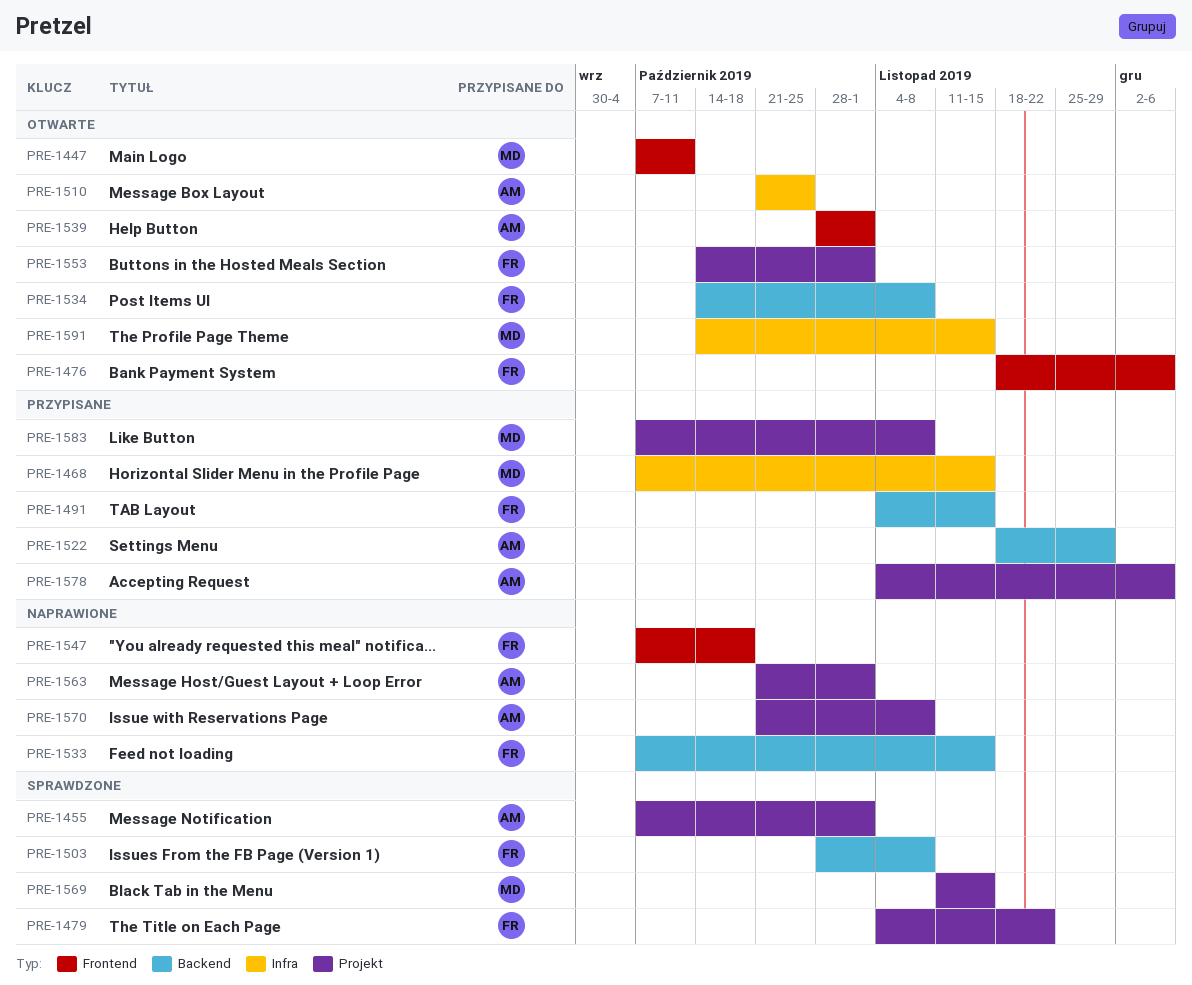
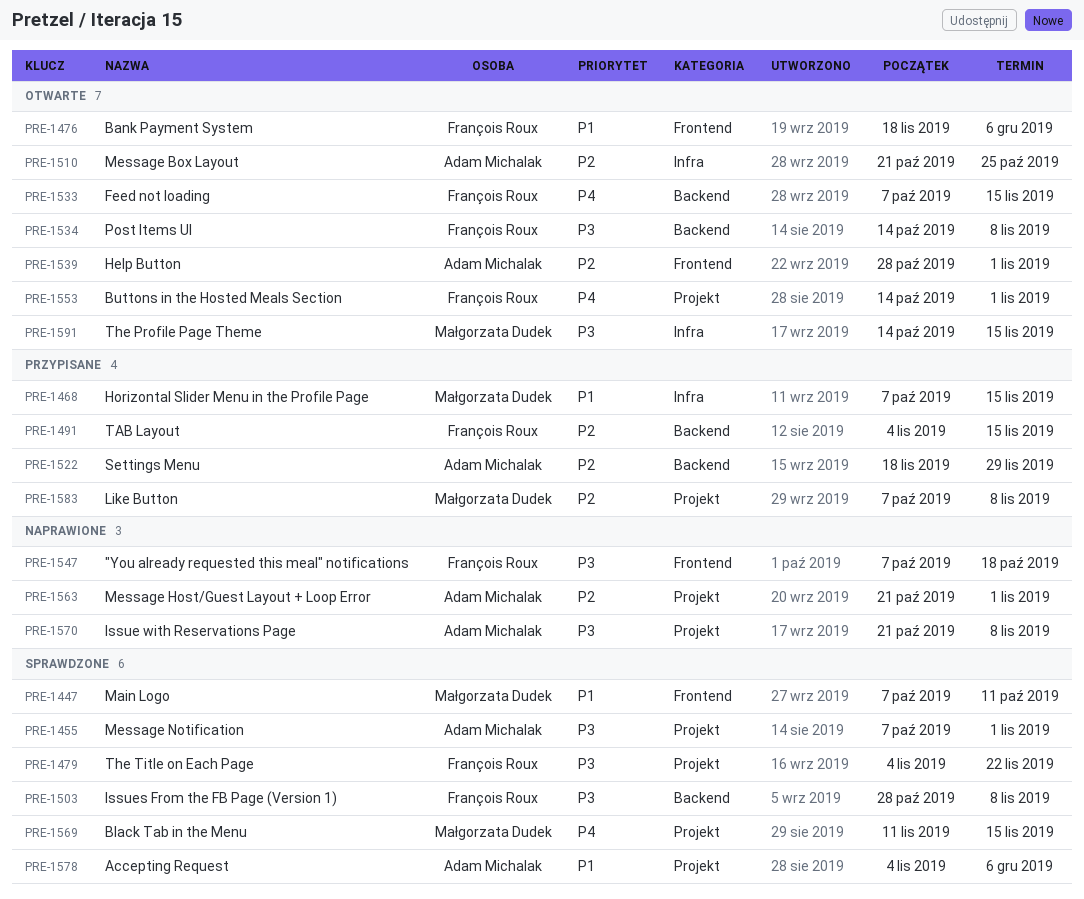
PRE-1447, status: Otwarte -> Sprawdzone
PRE-1533, status: Naprawione -> Otwarte
PRE-1578, status: Przypisane -> Sprawdzone

